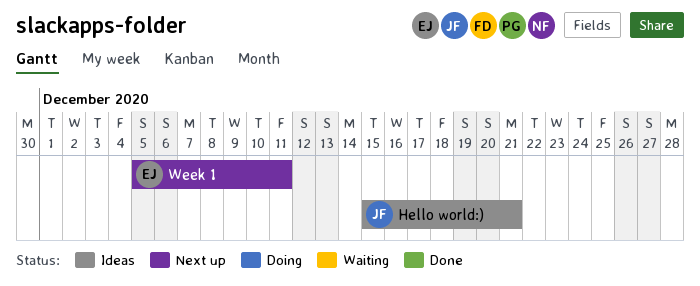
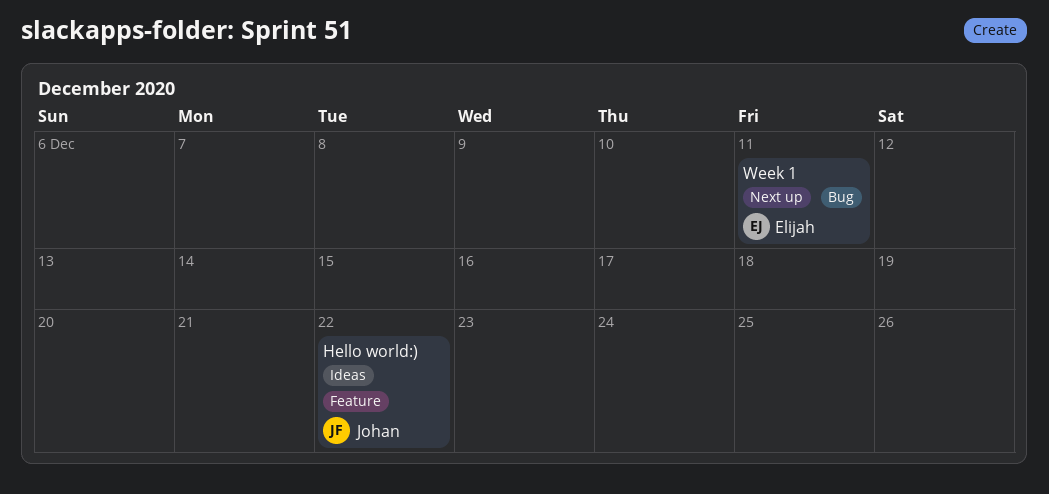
Hello world:), due: Dec 21 -> Dec 22

